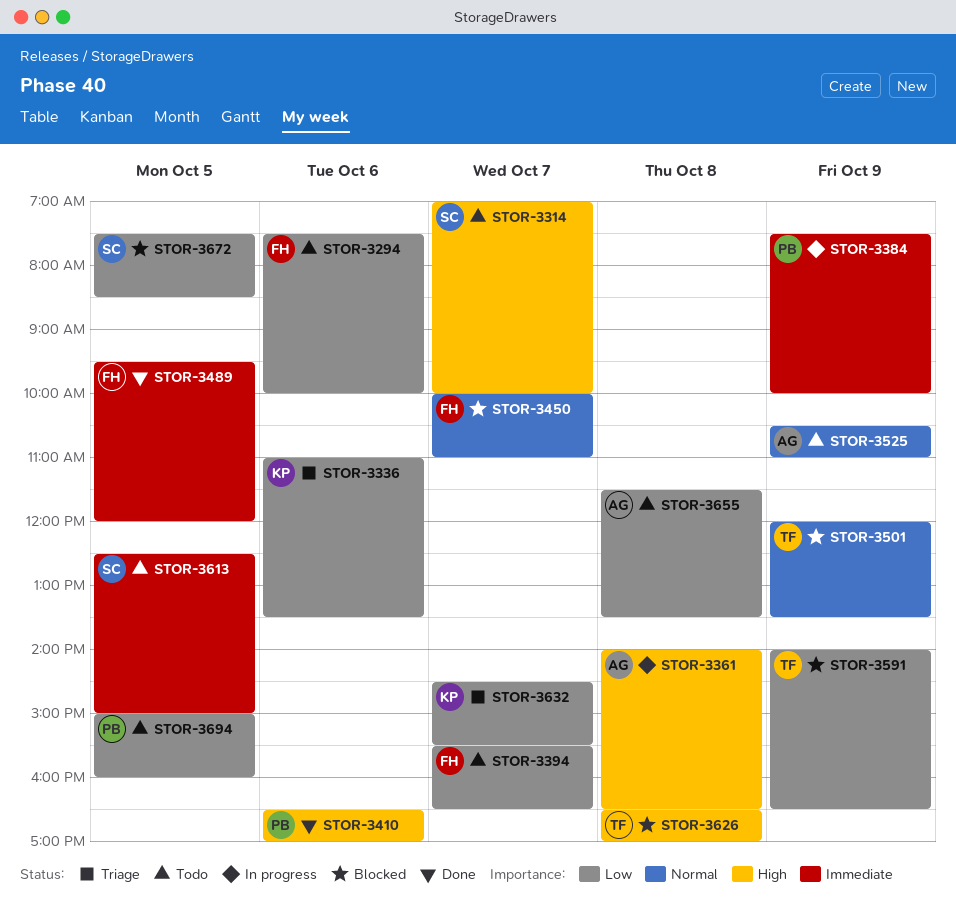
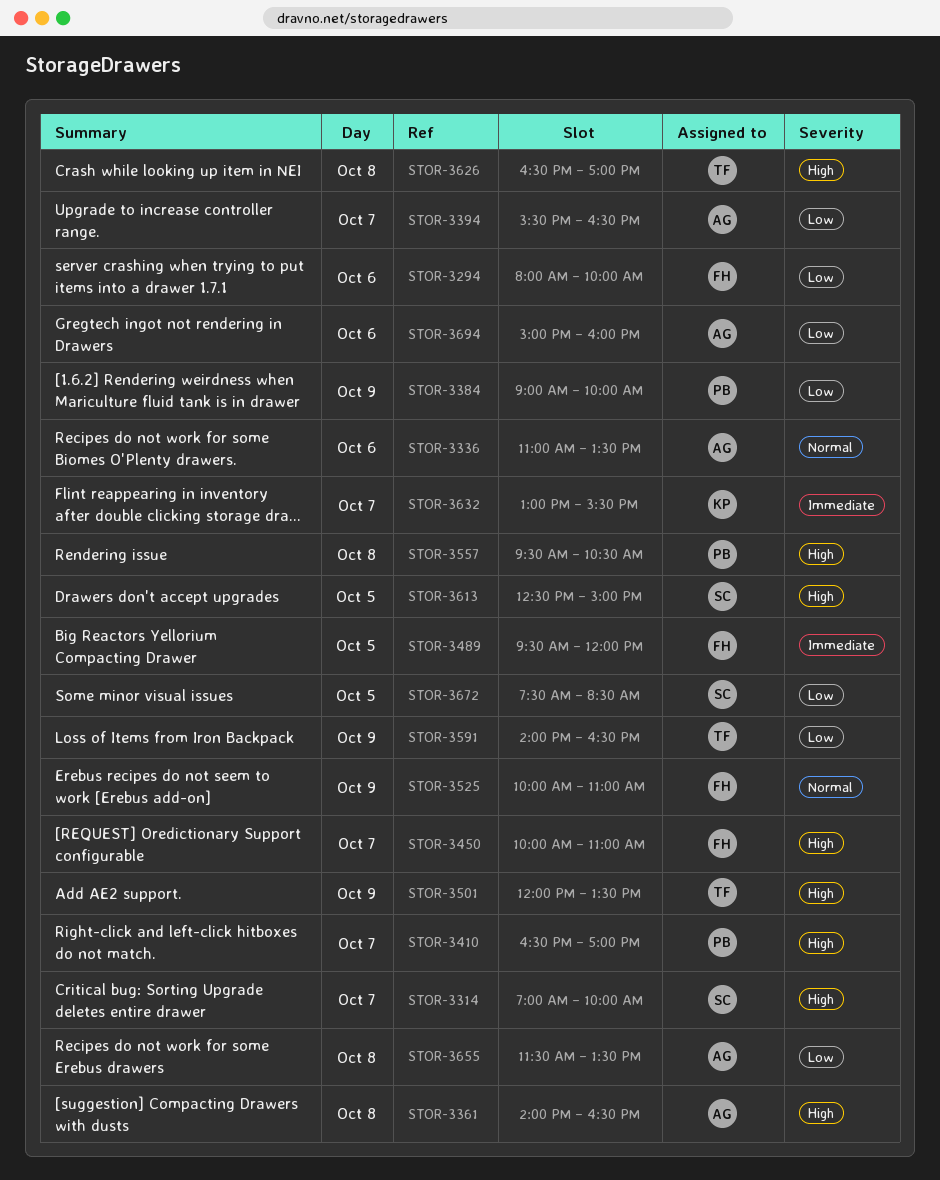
STOR-3294, begins: 07:30 -> 08:00
STOR-3336, owner: KP -> AG
STOR-3336, priority: Low -> Normal
STOR-3384, priority: Immediate -> Low
STOR-3384, begins: 07:30 -> 09:00
STOR-3394, owner: FH -> AG
STOR-3410, day: Oct 6 -> Oct 7
STOR-3450, priority: Normal -> High
STOR-3501, priority: Normal -> High
STOR-3525, owner: AG -> FH
STOR-3525, begins: 10:30 -> 10:00
STOR-3557: none -> present
STOR-3613, priority: Immediate -> High
STOR-3632, priority: Low -> Immediate
STOR-3632, begins: 14:30 -> 13:00
STOR-3694, owner: PB -> AG
STOR-3694, day: Oct 5 -> Oct 6

